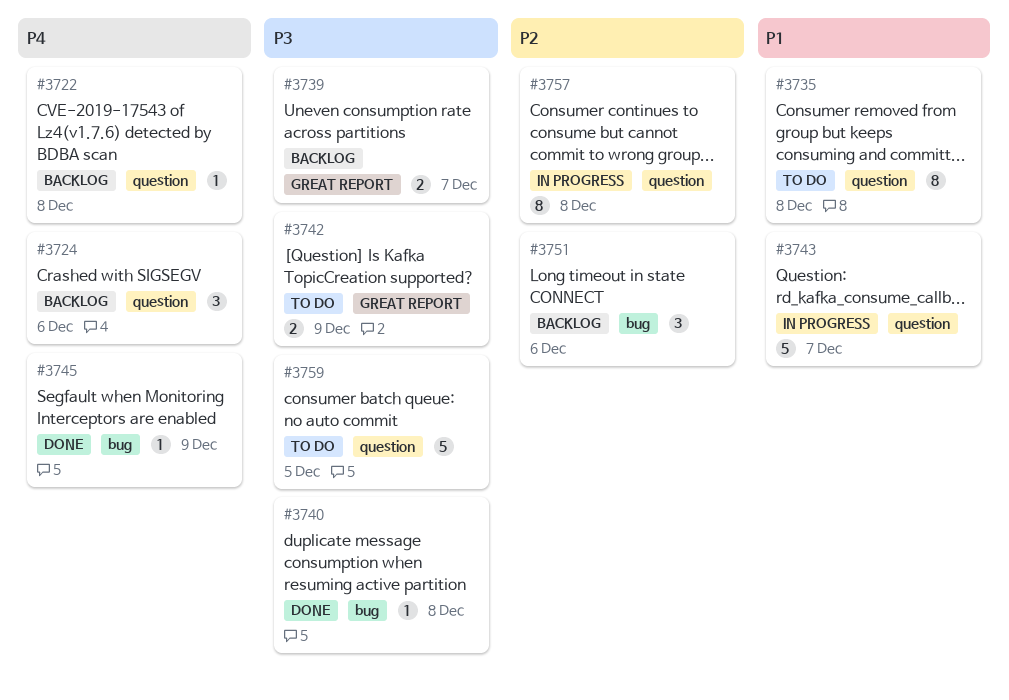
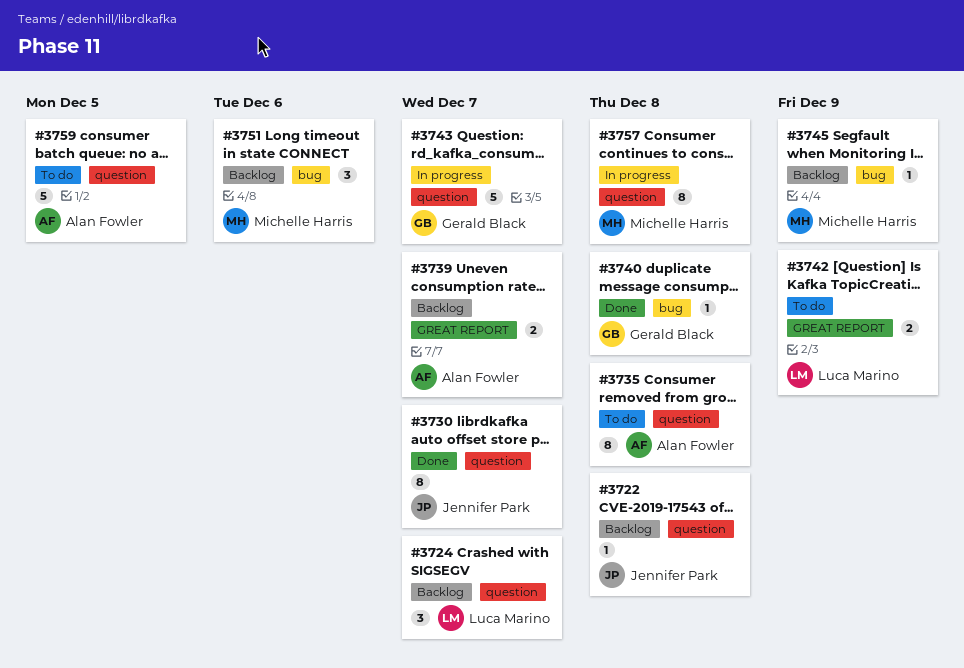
#3724, due: Dec 6 -> Dec 7
#3730: none -> present
#3745, status: Done -> Backlog

